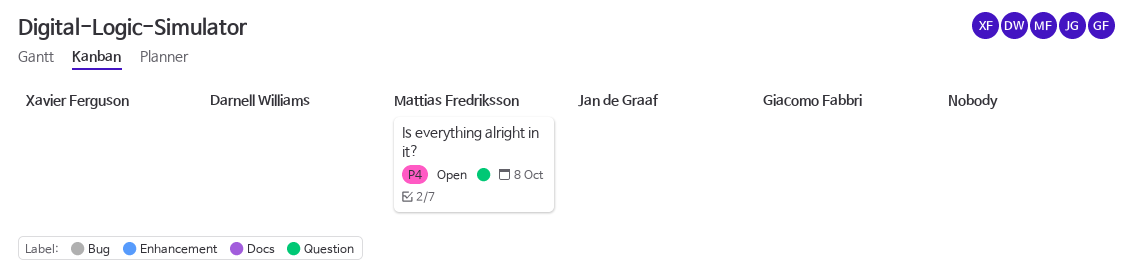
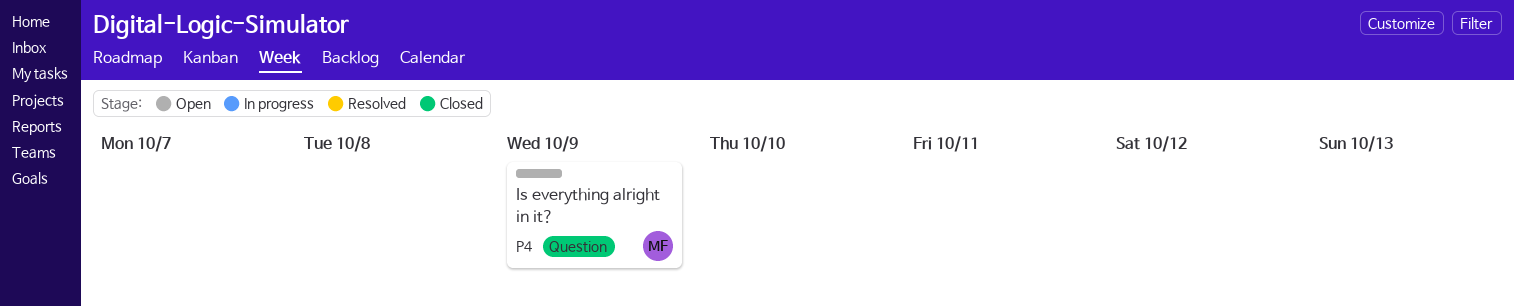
Is everything alright in it?, due: Oct 8 -> Oct 9

